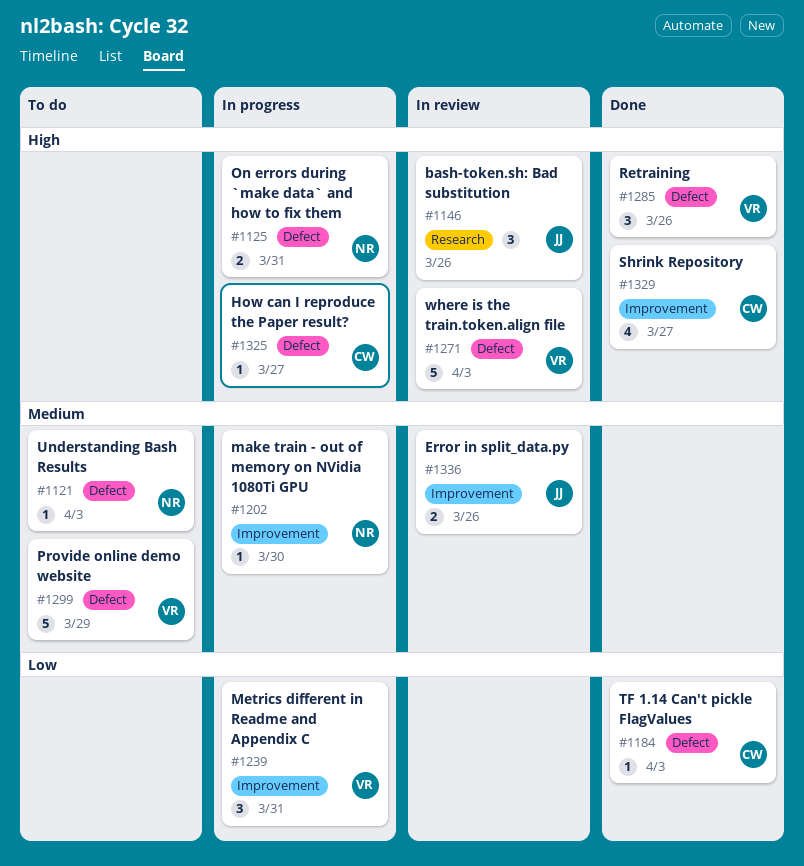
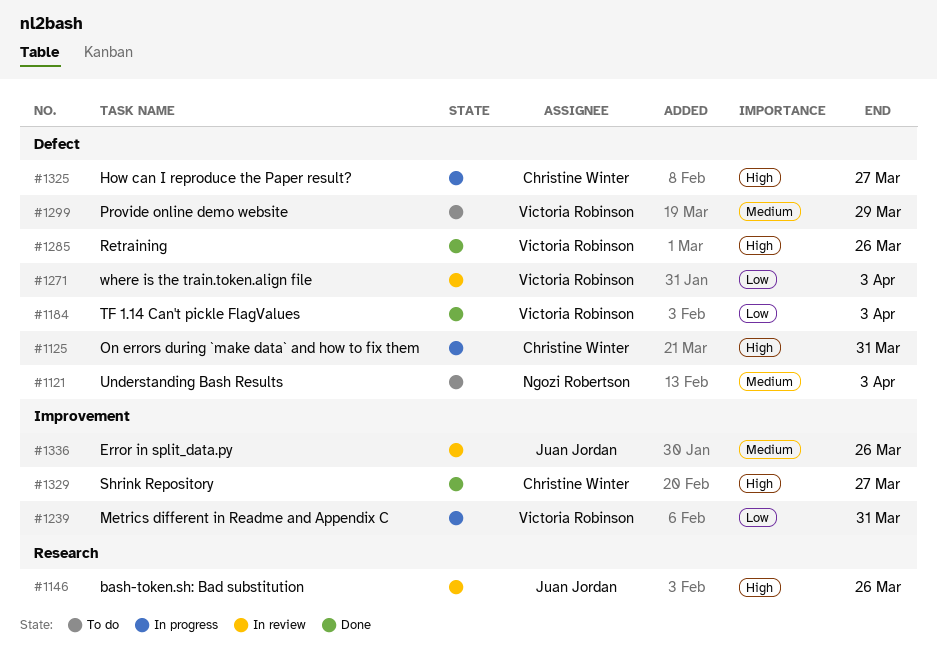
#1125, owner: Ngozi Robertson -> Christine Winter
#1184, owner: Christine Winter -> Victoria Robinson
#1202: present -> none
#1271, priority: High -> Low

